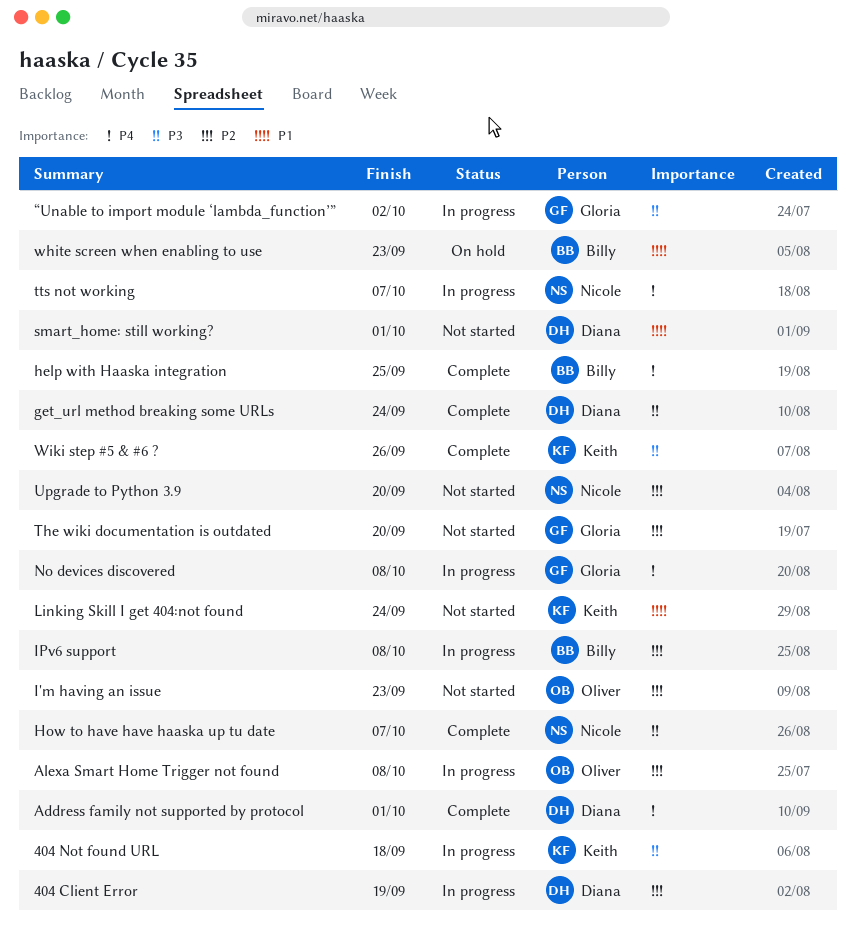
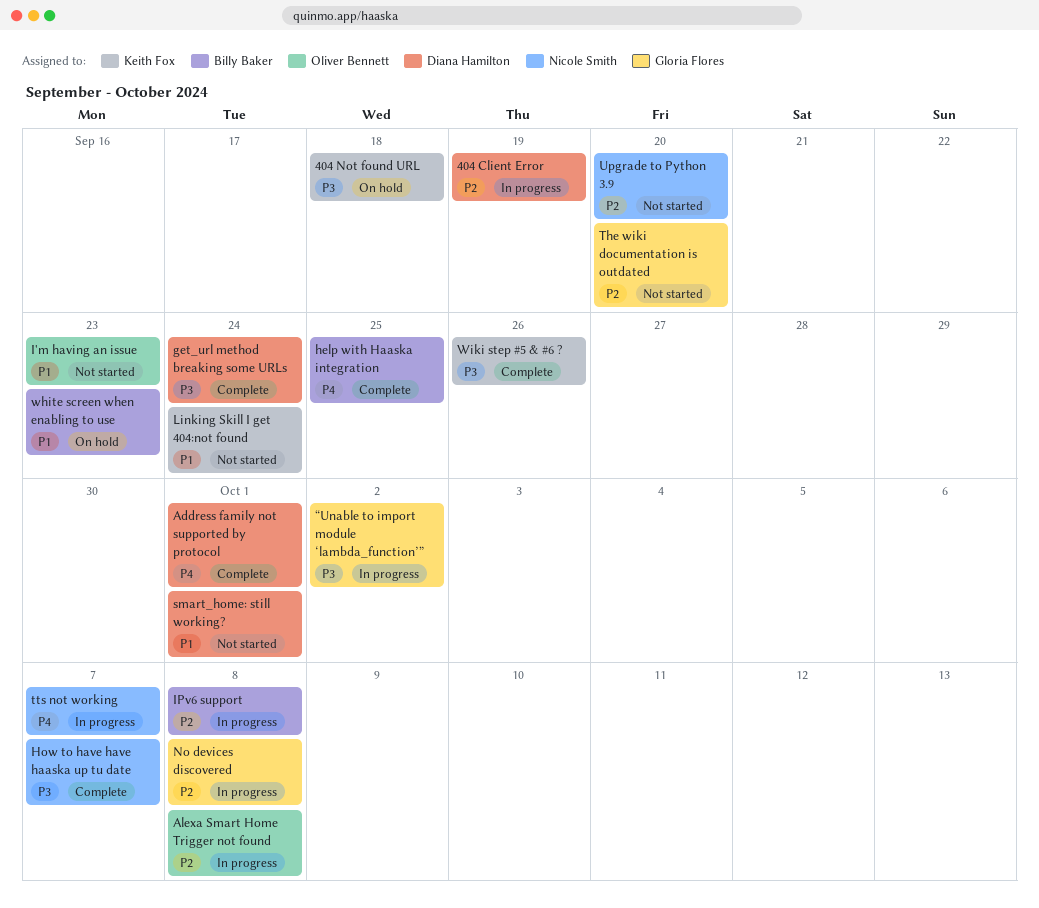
404 Not found URL, status: In progress -> On hold
I'm having an issue, priority: P2 -> P1
No devices discovered, priority: P4 -> P2

